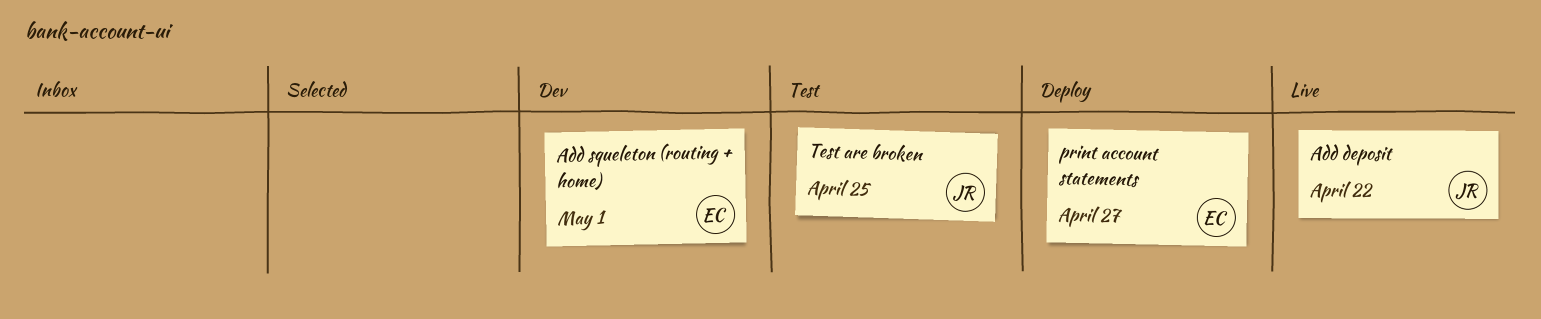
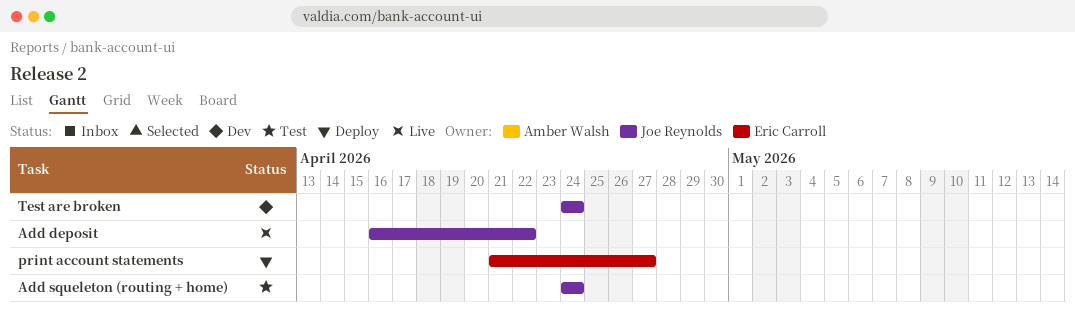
Add squeleton (routing + home), status: Dev -> Test
Add squeleton (routing + home), owner: Eric Carroll -> Joe Reynolds
Add squeleton (routing + home), due: May 1 -> Apr 24
Test are broken, status: Test -> Dev
Test are broken, due: Apr 25 -> Apr 24

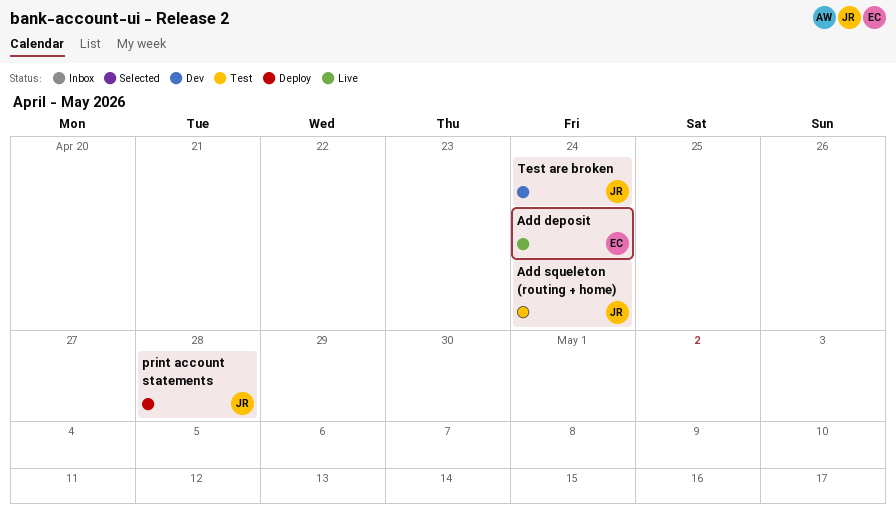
Add deposit, owner: Joe Reynolds -> Eric Carroll
Add deposit, due: Apr 22 -> Apr 24
print account statements, owner: Eric Carroll -> Joe Reynolds
print account statements, due: Apr 27 -> Apr 28

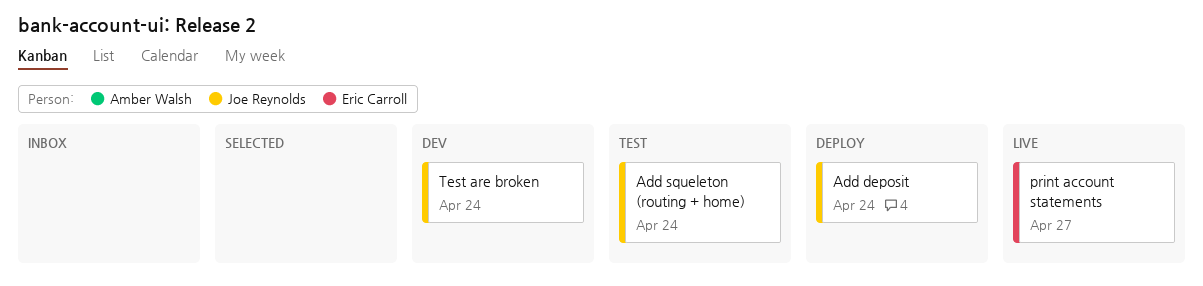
Add deposit, status: Live -> Deploy
Add deposit, owner: Eric Carroll -> Joe Reynolds
print account statements, status: Deploy -> Live
print account statements, owner: Joe Reynolds -> Eric Carroll
print account statements, due: Apr 28 -> Apr 27

